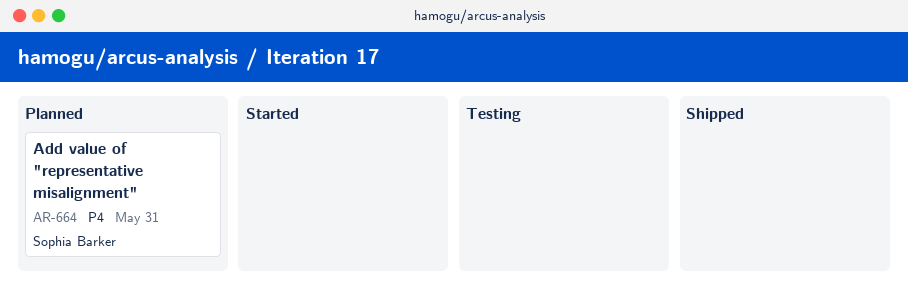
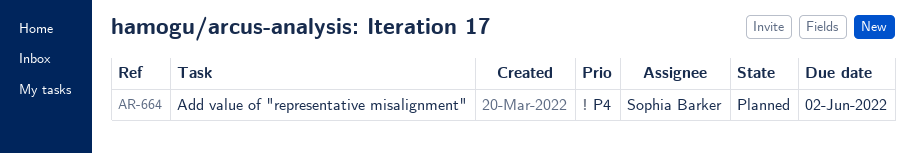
AR-664, due: May 31 -> Jun 2

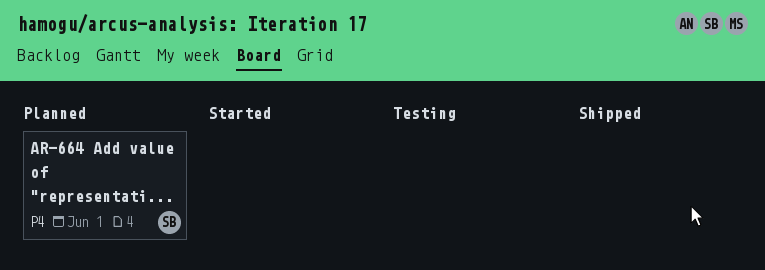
AR-664, due: Jun 2 -> Jun 1

